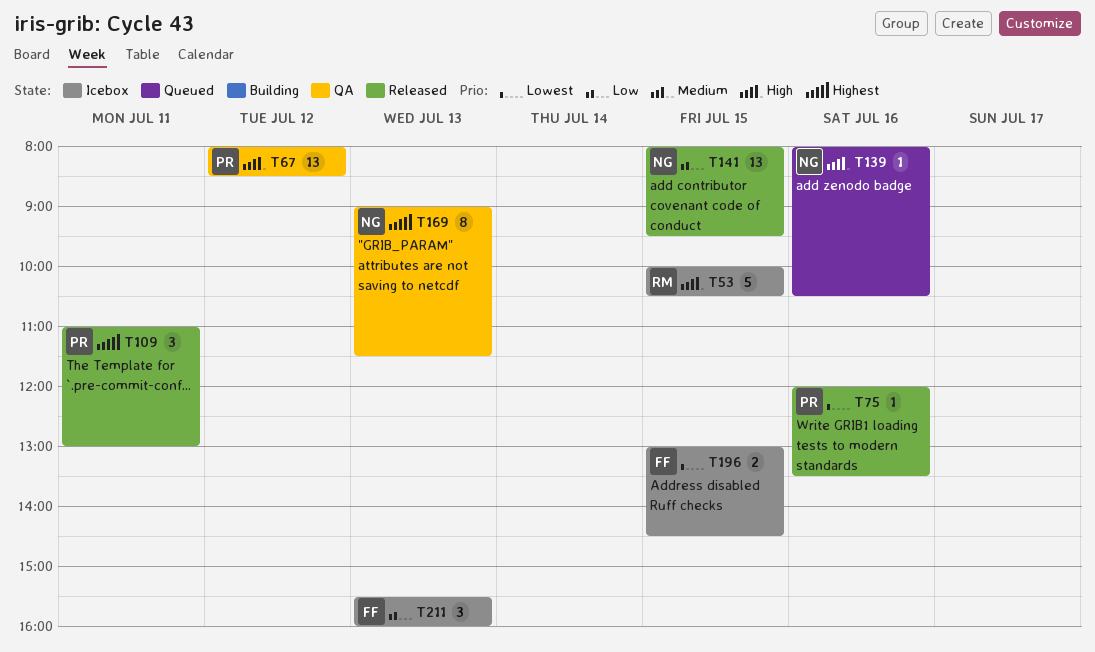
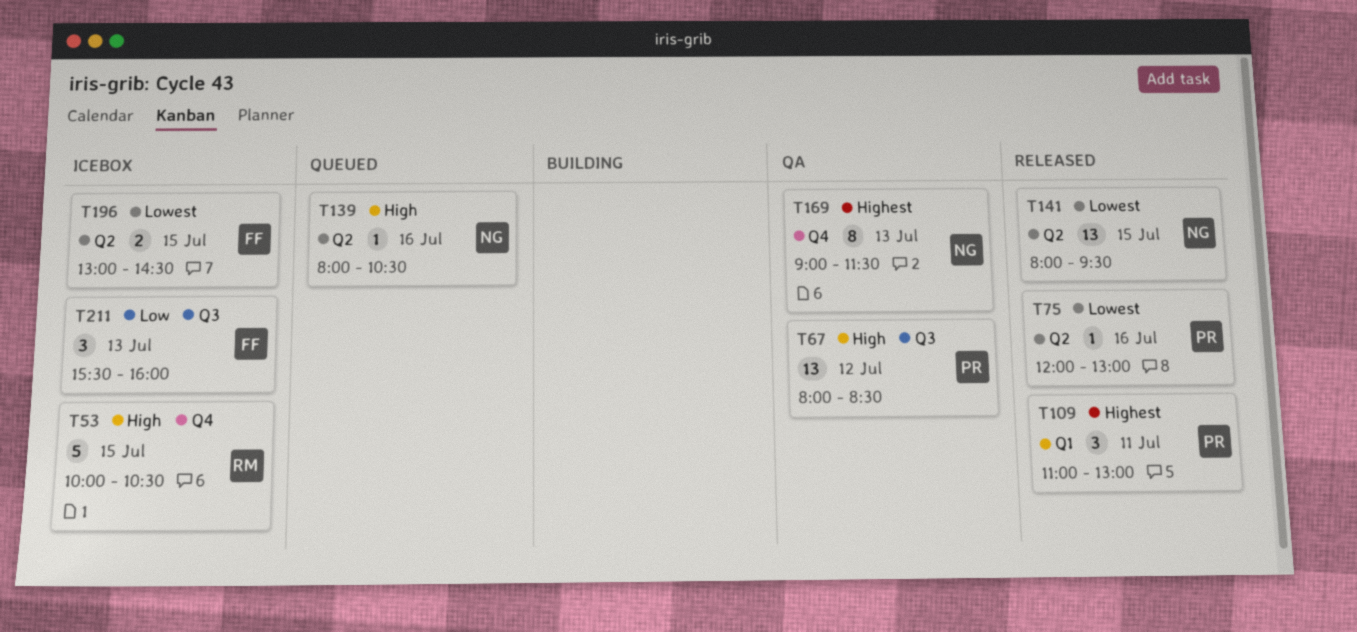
T75, ends: 13:30 -> 13:00
T141, priority: Low -> Lowest

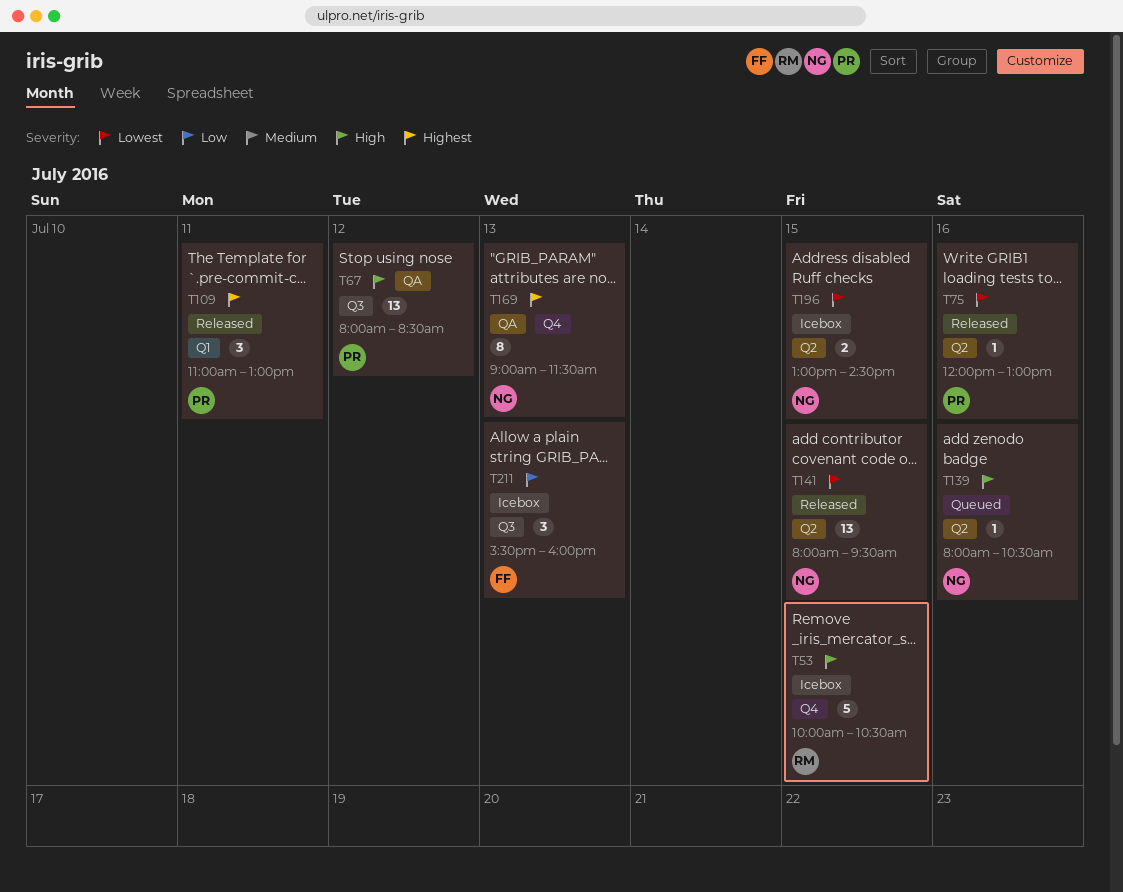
T196, owner: FF -> NG

